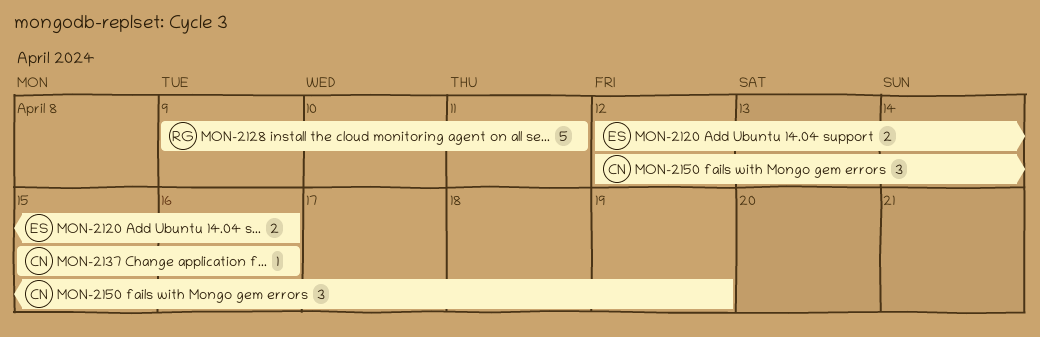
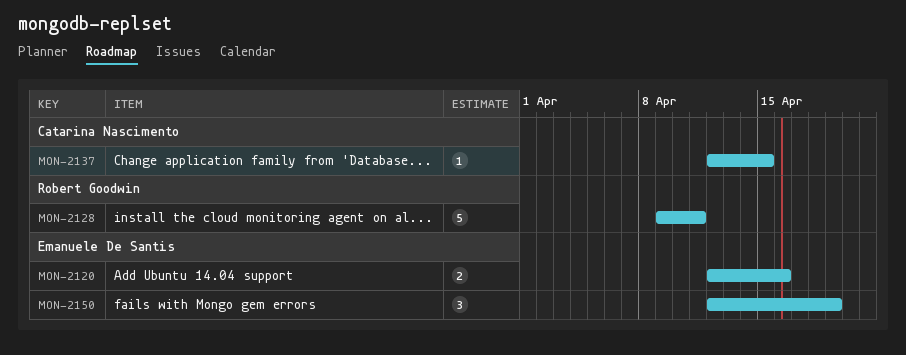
MON-2137, start: Apr 15 -> Apr 12
MON-2137, due: Apr 16 -> Apr 15
MON-2150, owner: Catarina Nascimento -> Emanuele De Santis

